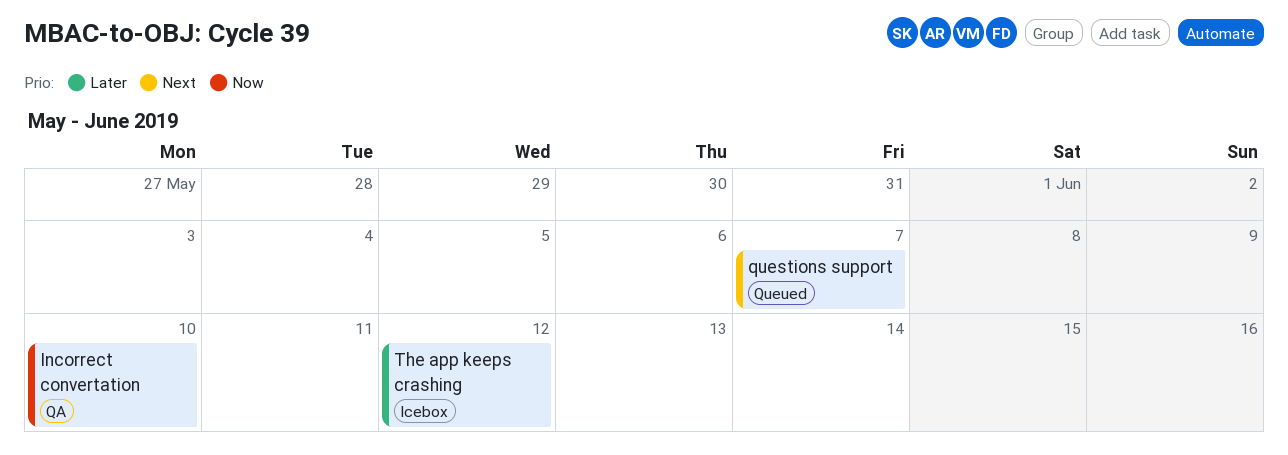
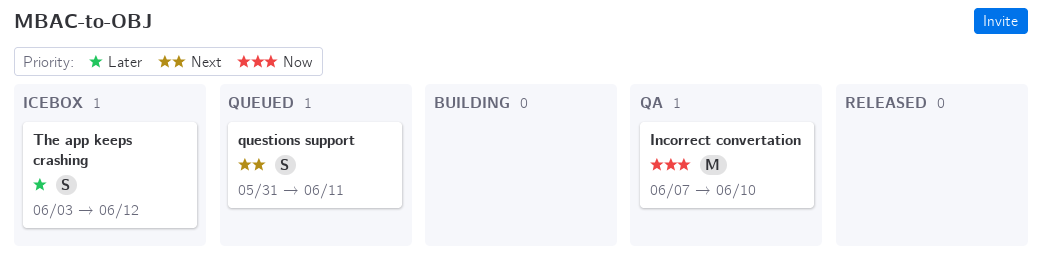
questions support, due: Jun 7 -> Jun 11

